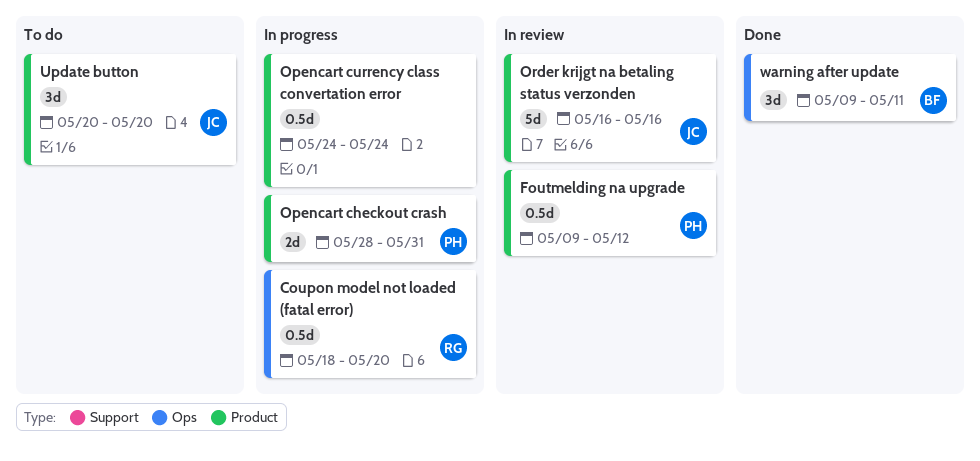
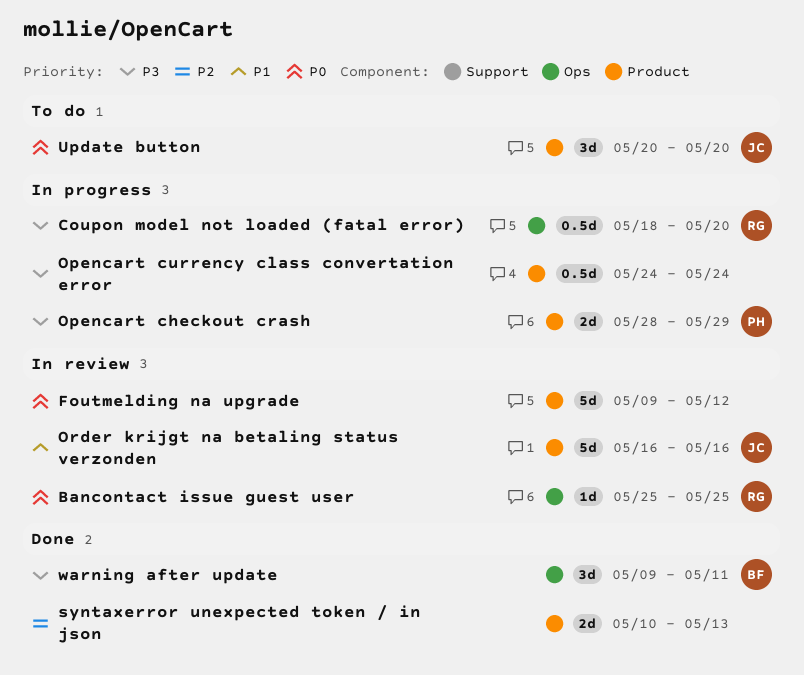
Bancontact issue guest user: none -> present
Foutmelding na upgrade, owner: PH -> none
Foutmelding na upgrade, estimate: 0.5d -> 5d
Opencart checkout crash, due: May 31 -> May 29
syntaxerror unexpected token / in json: none -> present

